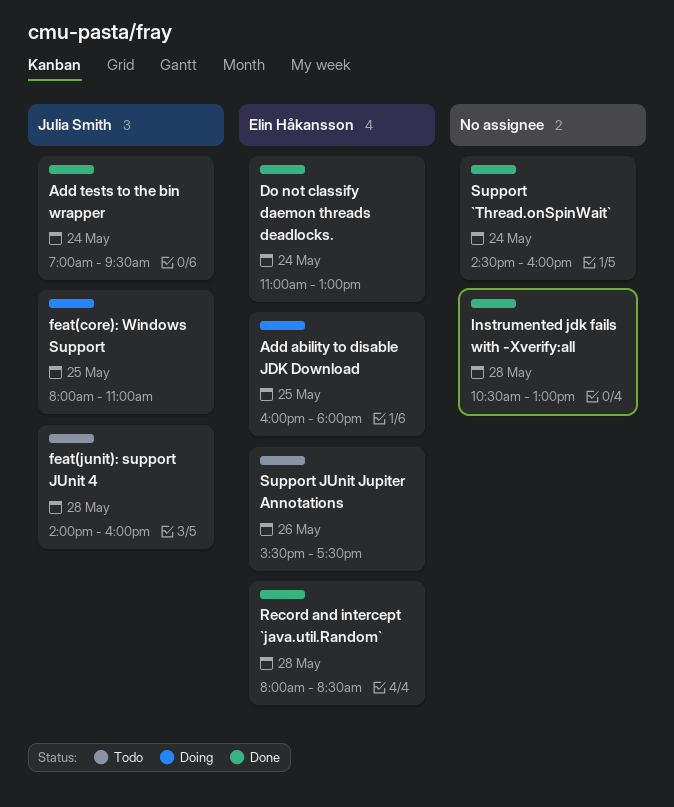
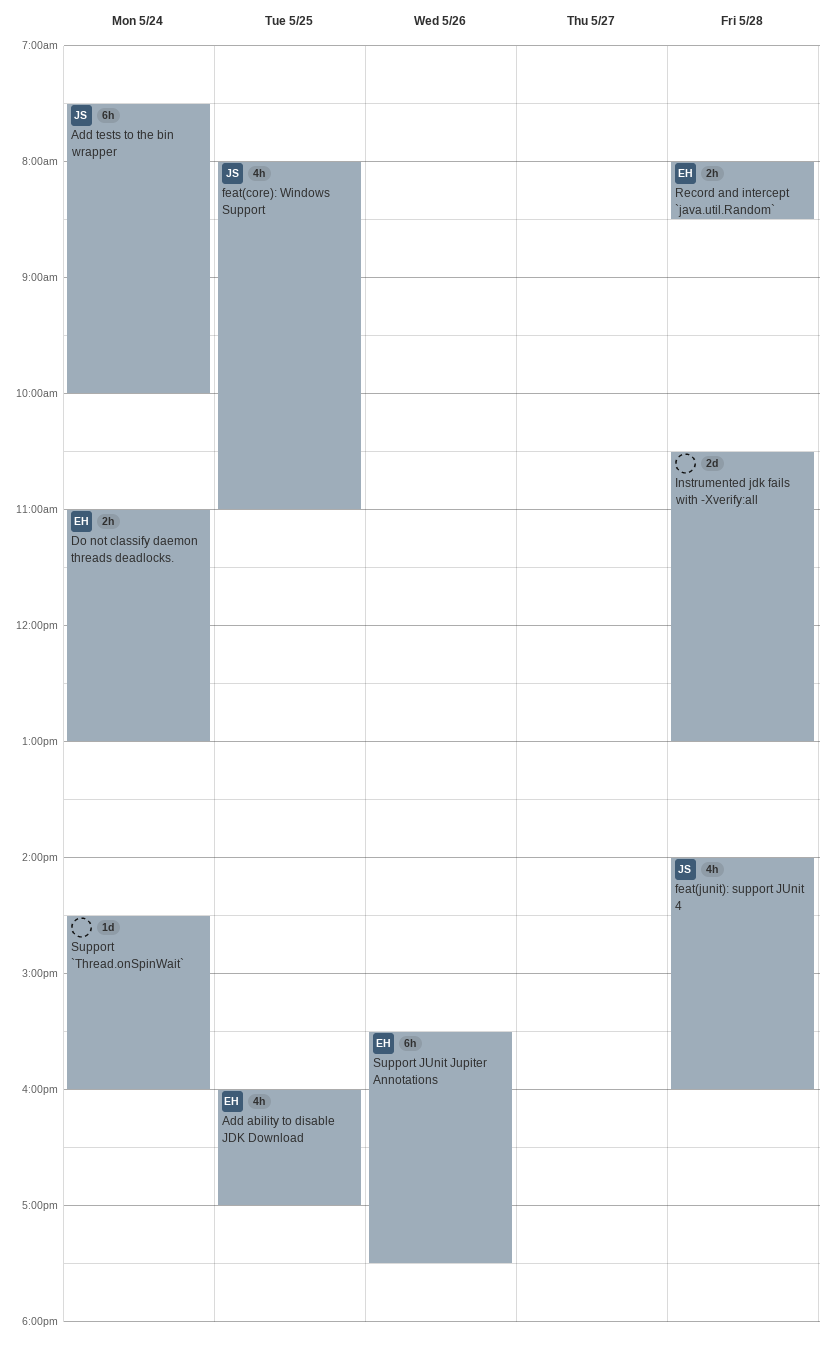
Add ability to disable JDK Download, ends: 18:00 -> 17:00
Add tests to the bin wrapper, begins: 07:00 -> 07:30
Add tests to the bin wrapper, ends: 09:30 -> 10:00

